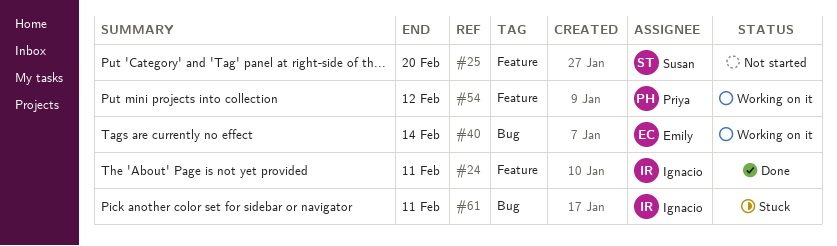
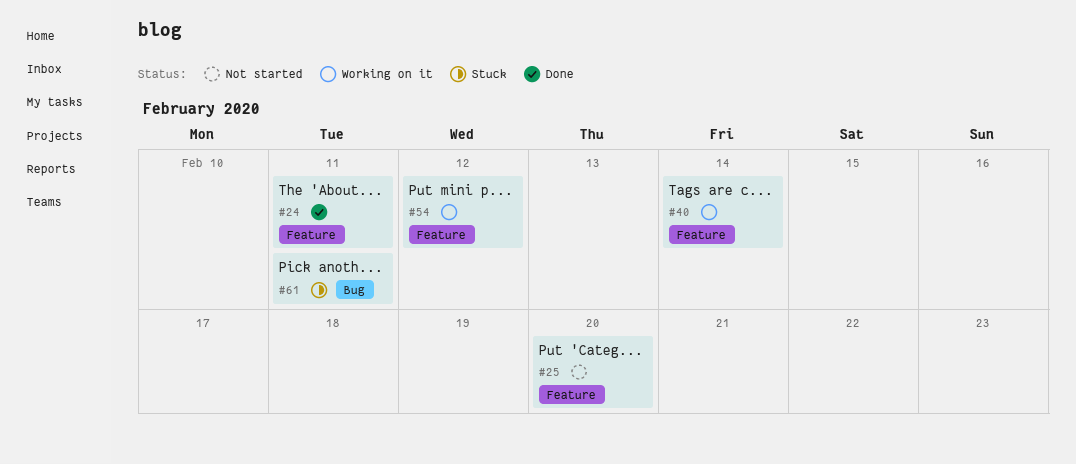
#40, label: Bug -> Feature

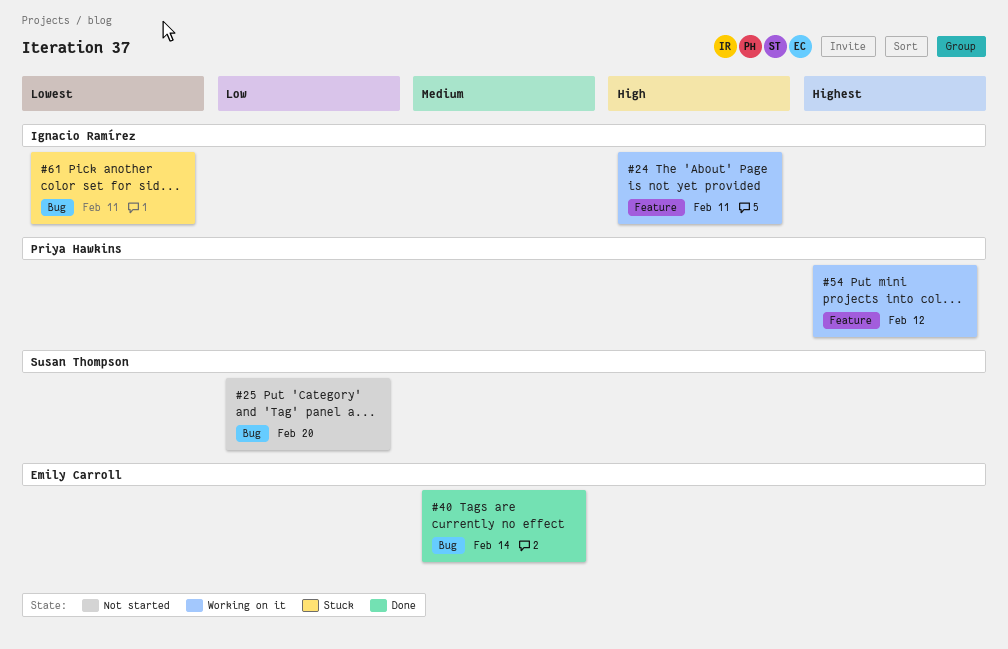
#24, status: Done -> Working on it
#25, label: Feature -> Bug
#40, status: Working on it -> Done
#40, label: Feature -> Bug

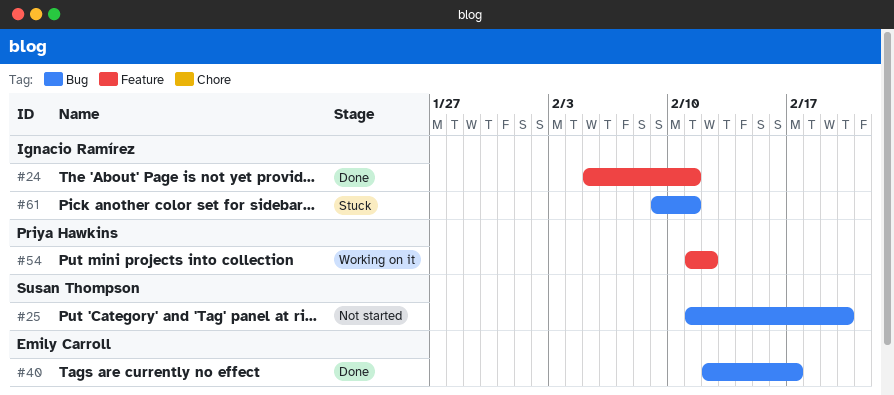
#24, status: Working on it -> Done
#40, due: Feb 14 -> Feb 17

